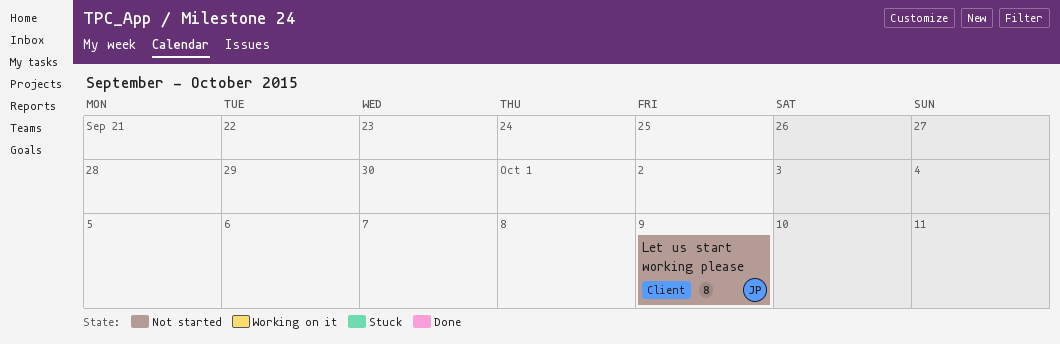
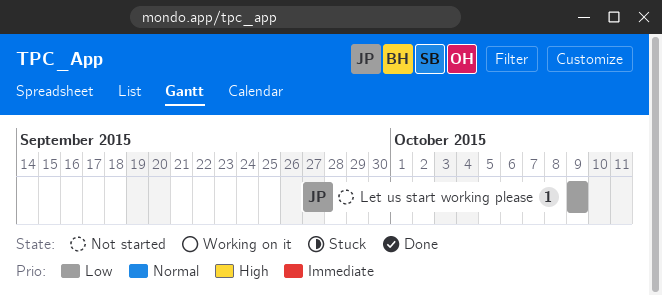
Let us start working please, estimate: 8 -> 1

